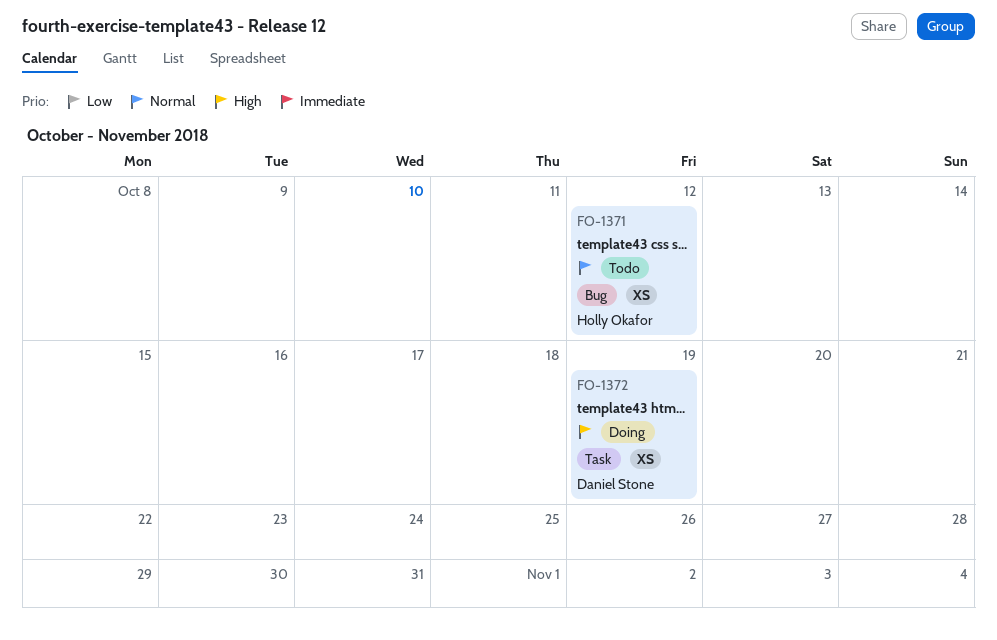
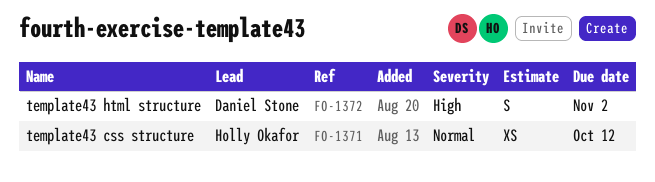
FO-1372, estimate: XS -> S
FO-1372, due: Oct 19 -> Nov 2

